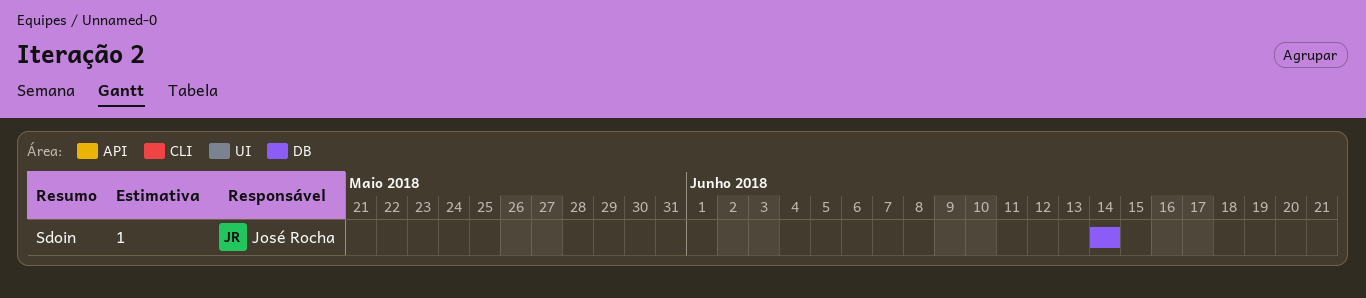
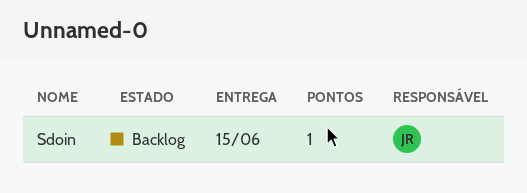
Sdoin, due: Jun 14 -> Jun 15

